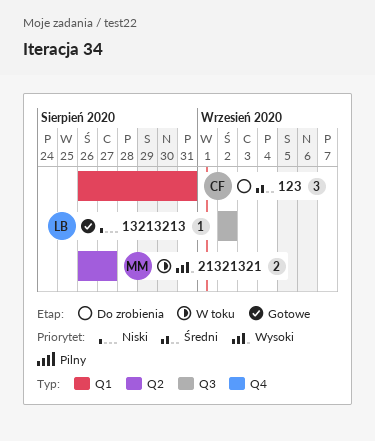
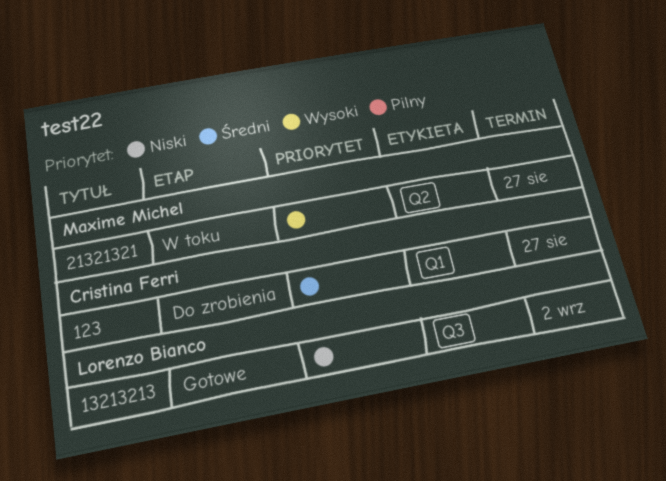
123, due: Aug 31 -> Aug 27

